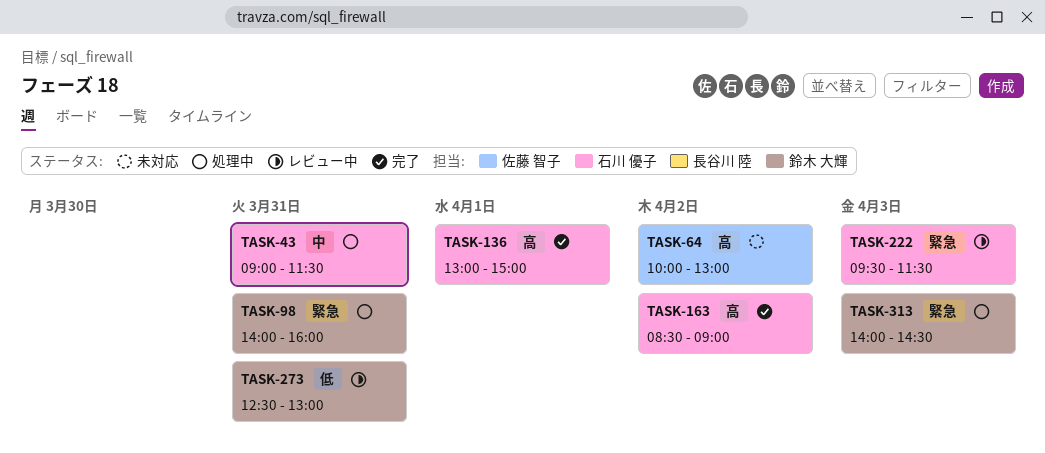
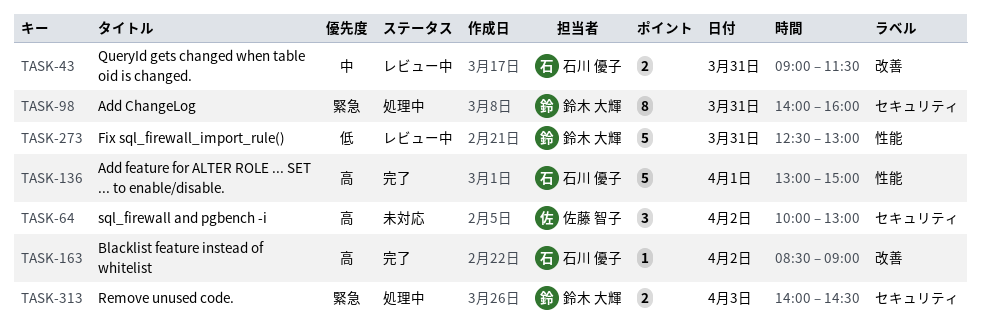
TASK-43, status: 処理中 -> レビュー中
TASK-222: present -> none

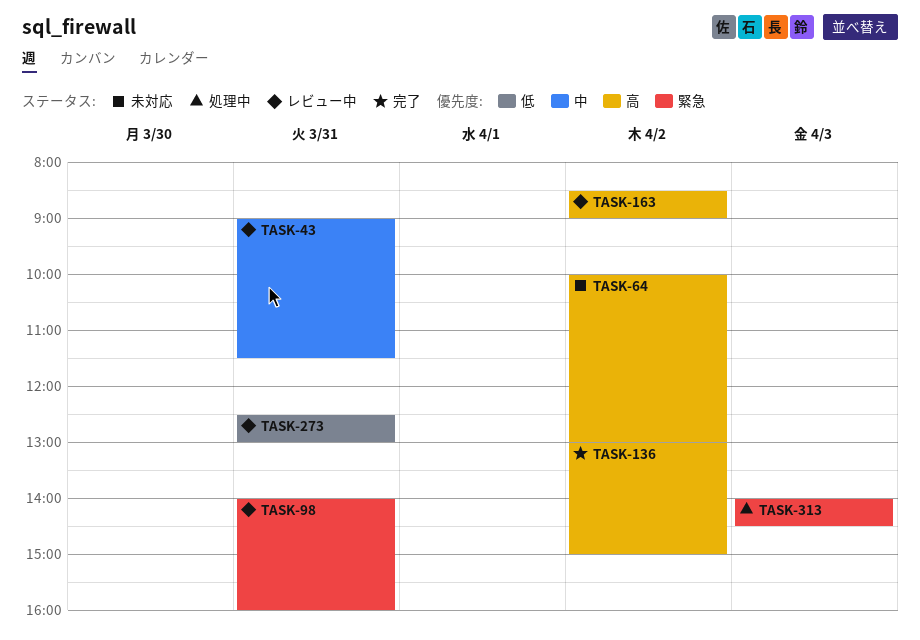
TASK-98, status: 処理中 -> レビュー中
TASK-136, day: Apr 1 -> Apr 2
TASK-163, status: 完了 -> レビュー中

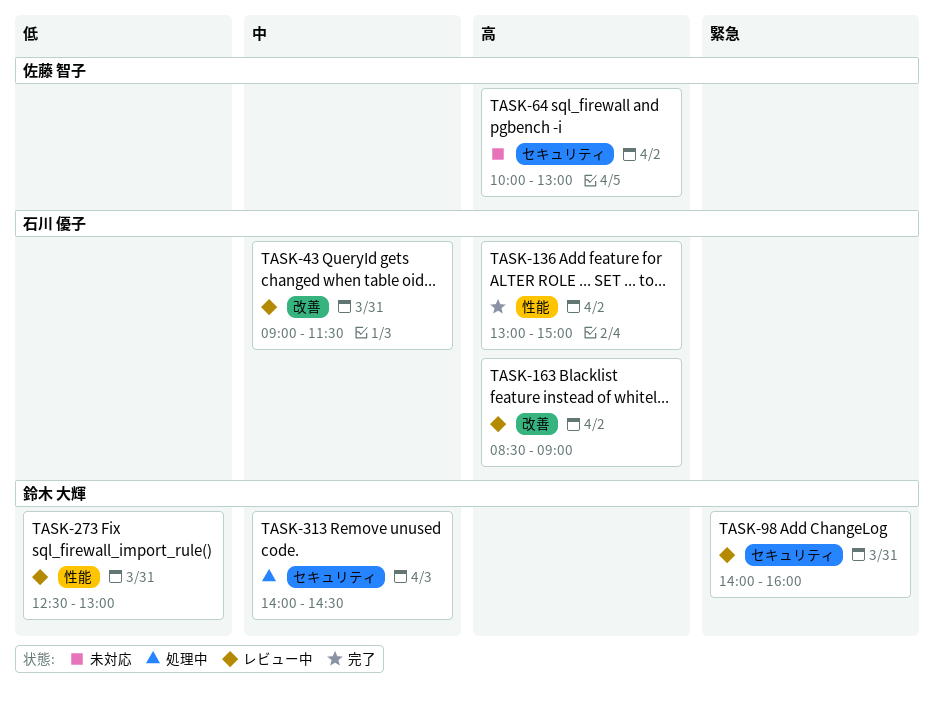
TASK-313, priority: 緊急 -> 中

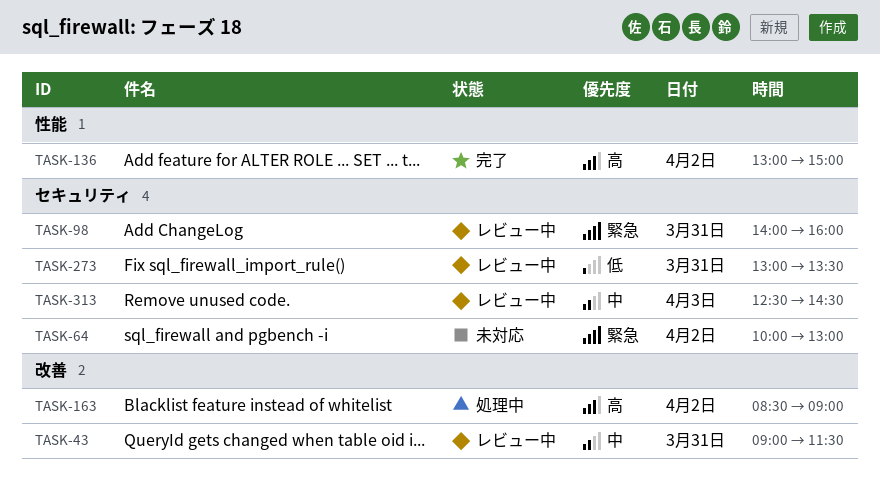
TASK-64, priority: 高 -> 緊急
TASK-163, status: レビュー中 -> 処理中
TASK-273, label: 性能 -> セキュリティ
TASK-273, begins: 12:30 -> 13:00
TASK-273, ends: 13:00 -> 13:30
TASK-313, status: 処理中 -> レビュー中
TASK-313, begins: 14:00 -> 12:30

